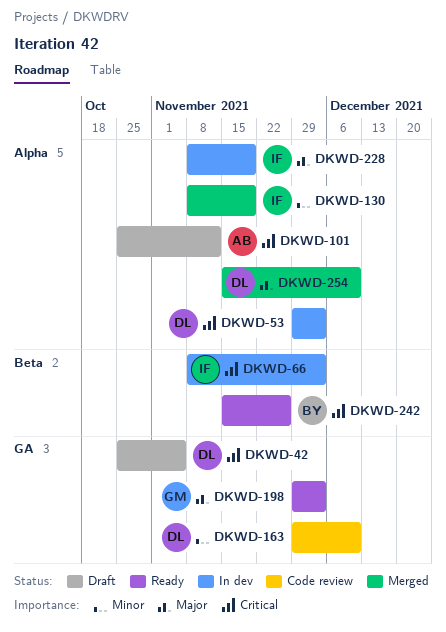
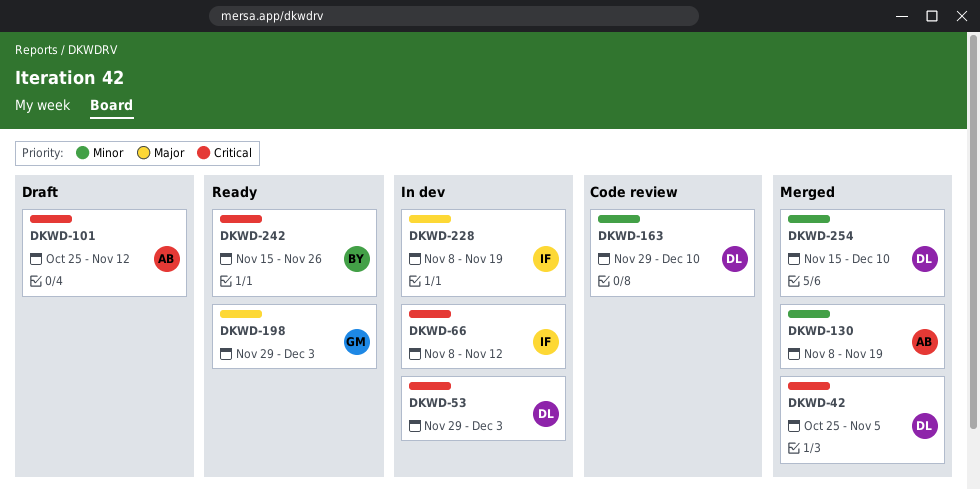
DKWD-42, status: Draft -> Merged
DKWD-66, due: Dec 3 -> Nov 12
DKWD-130, owner: IF -> AB
DKWD-254, priority: Major -> Minor

